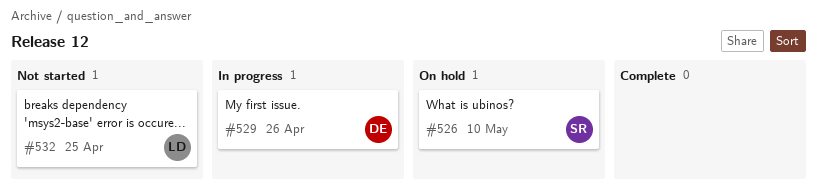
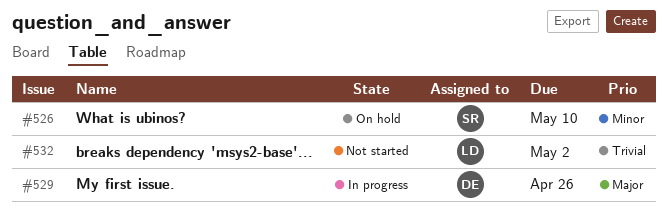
#532, due: Apr 25 -> May 2

